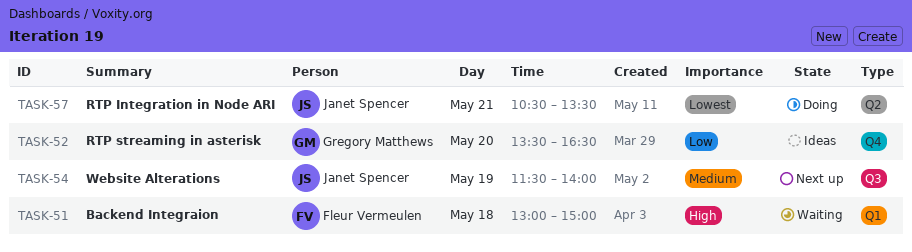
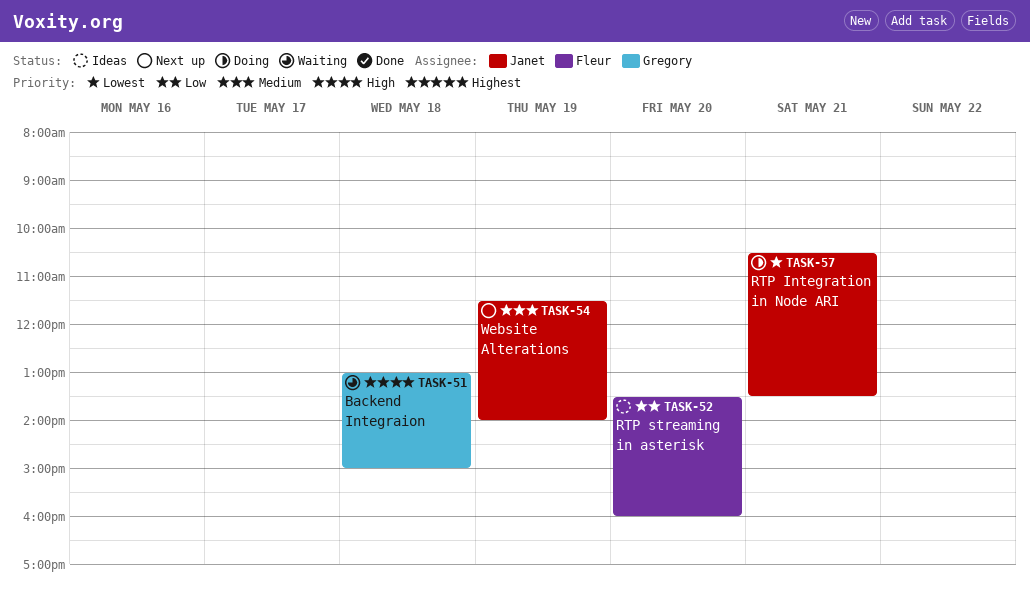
TASK-51, owner: Fleur Vermeulen -> Gregory Matthews
TASK-52, owner: Gregory Matthews -> Fleur Vermeulen
TASK-52, ends: 16:30 -> 16:00

